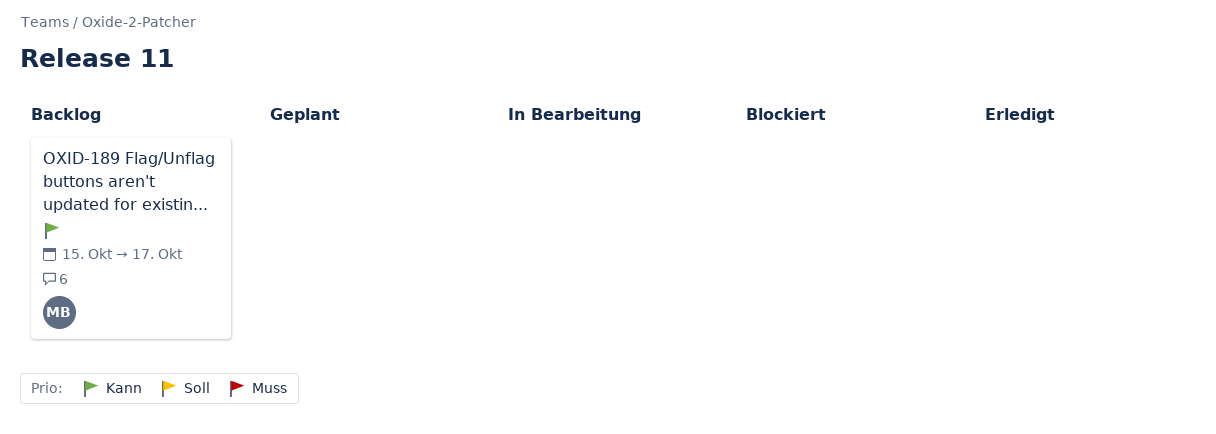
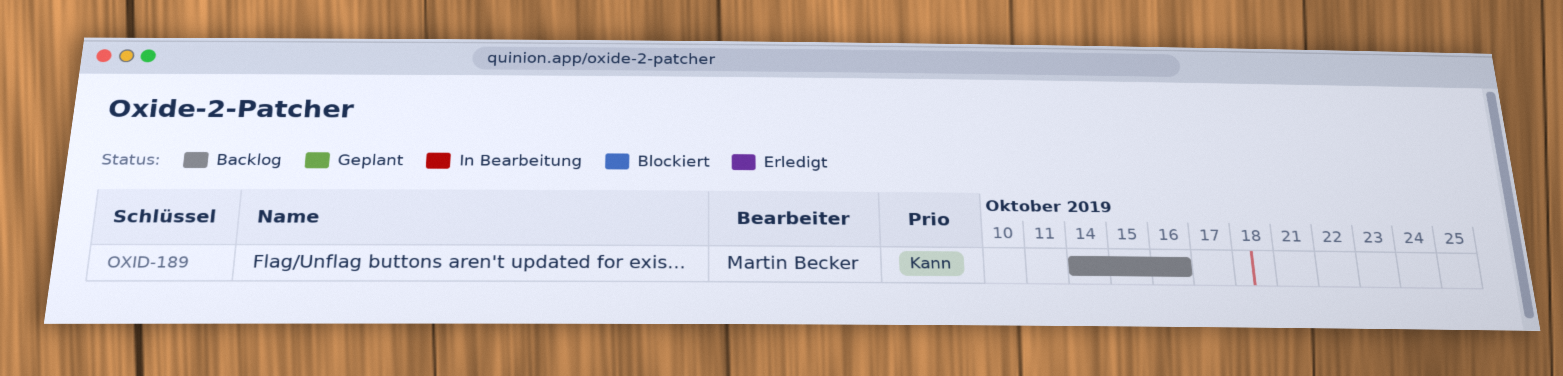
OXID-189, start: Oct 15 -> Oct 14
OXID-189, due: Oct 17 -> Oct 16

